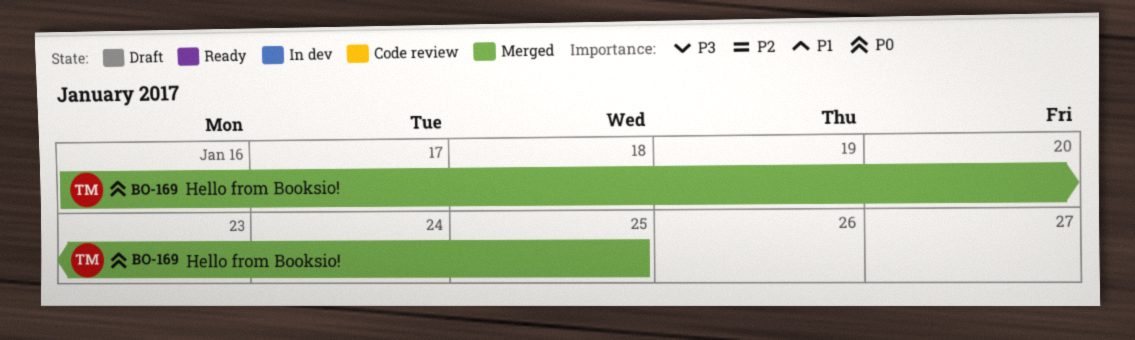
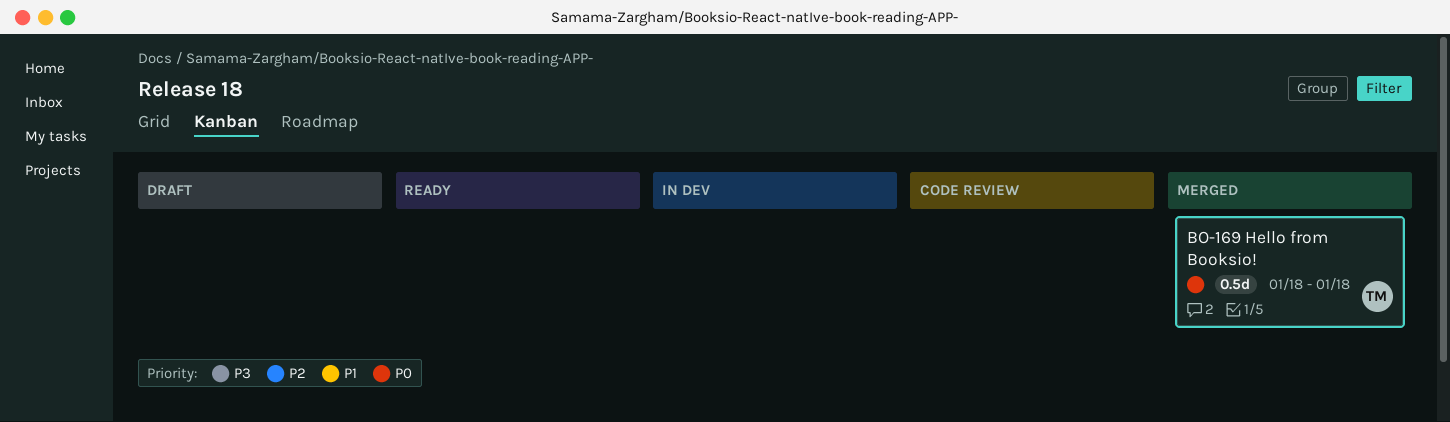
BO-169, start: Jan 16 -> Jan 18
BO-169, due: Jan 25 -> Jan 18

